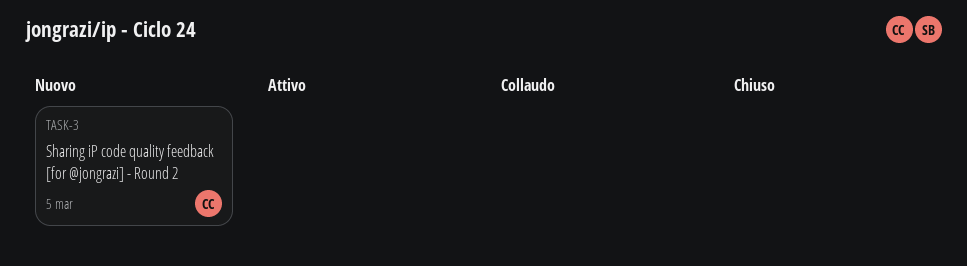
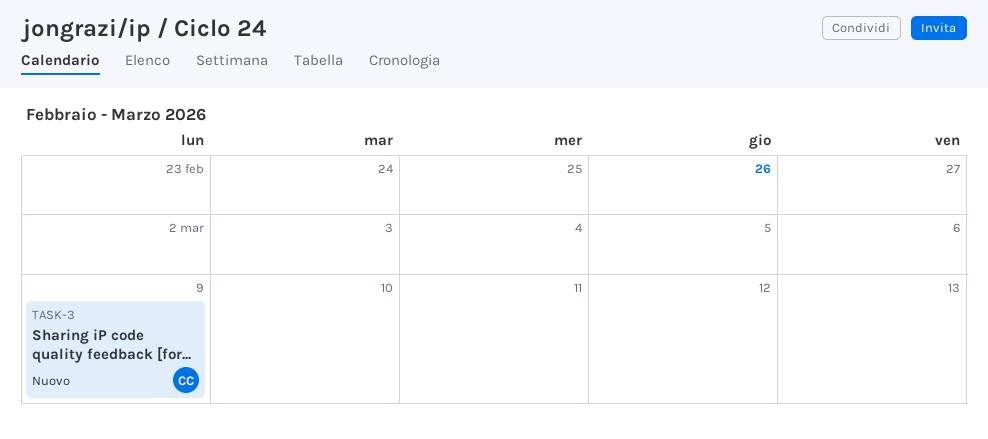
TASK-3, due: Mar 5 -> Mar 9

